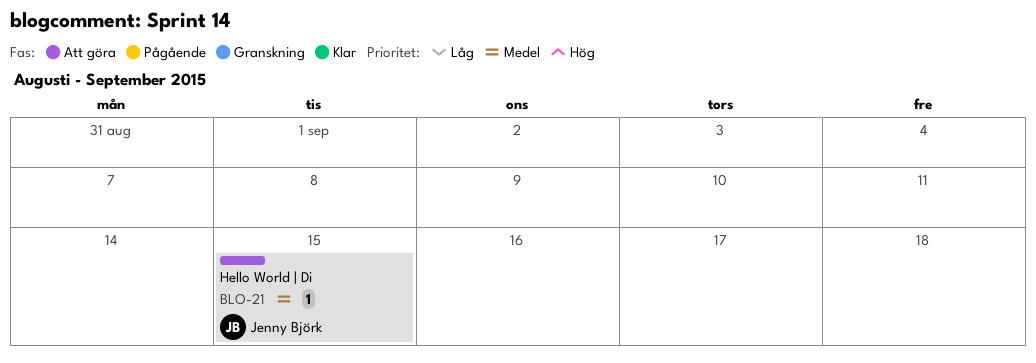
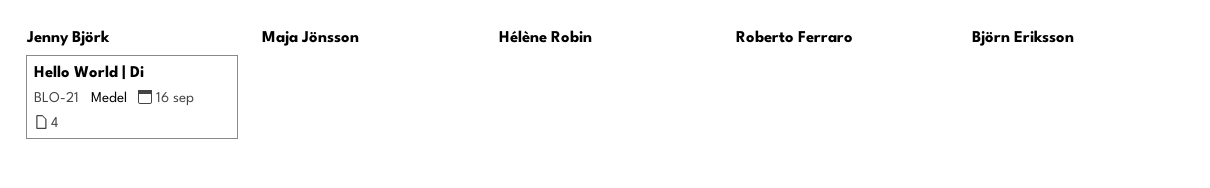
BLO-21, due: Sep 15 -> Sep 16

